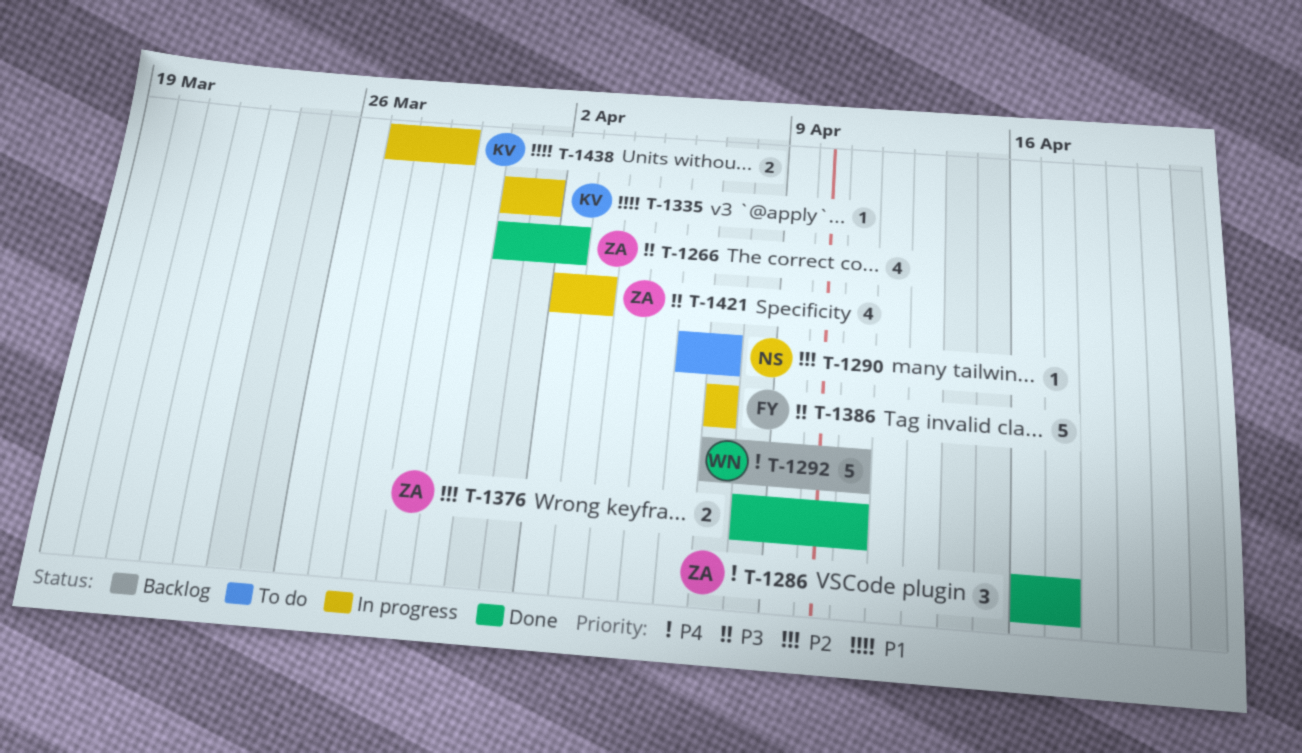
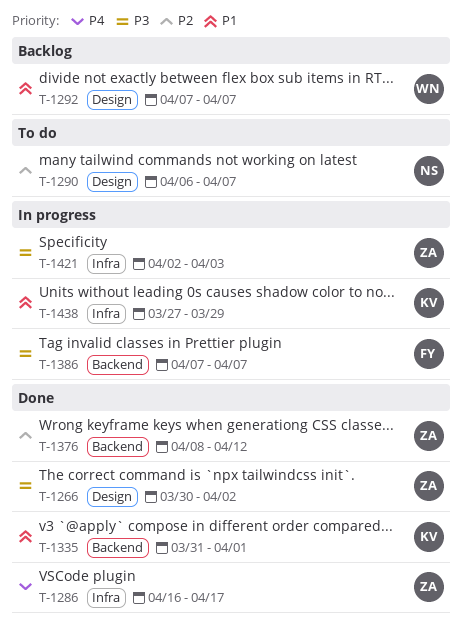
T-1266, start: Mar 31 -> Mar 30
T-1292, priority: P4 -> P1
T-1292, due: Apr 11 -> Apr 7
T-1335, status: In progress -> Done
T-1376, due: Apr 11 -> Apr 12

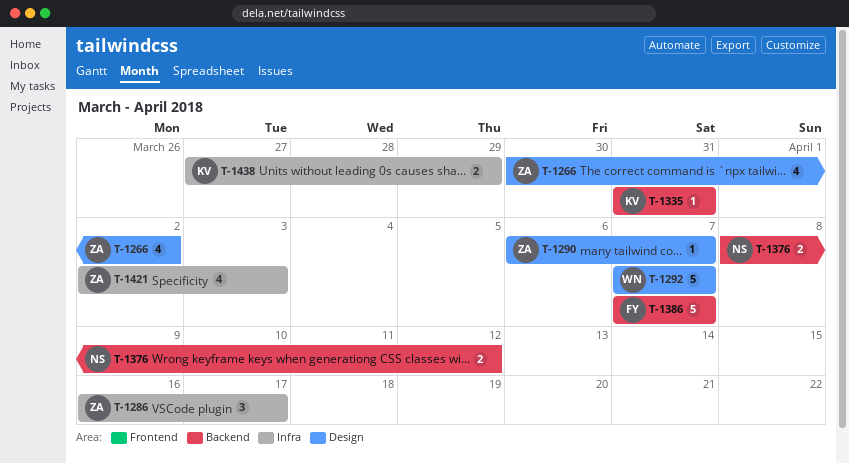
T-1290, owner: NS -> ZA
T-1335, due: Apr 1 -> Mar 31
T-1376, owner: ZA -> NS

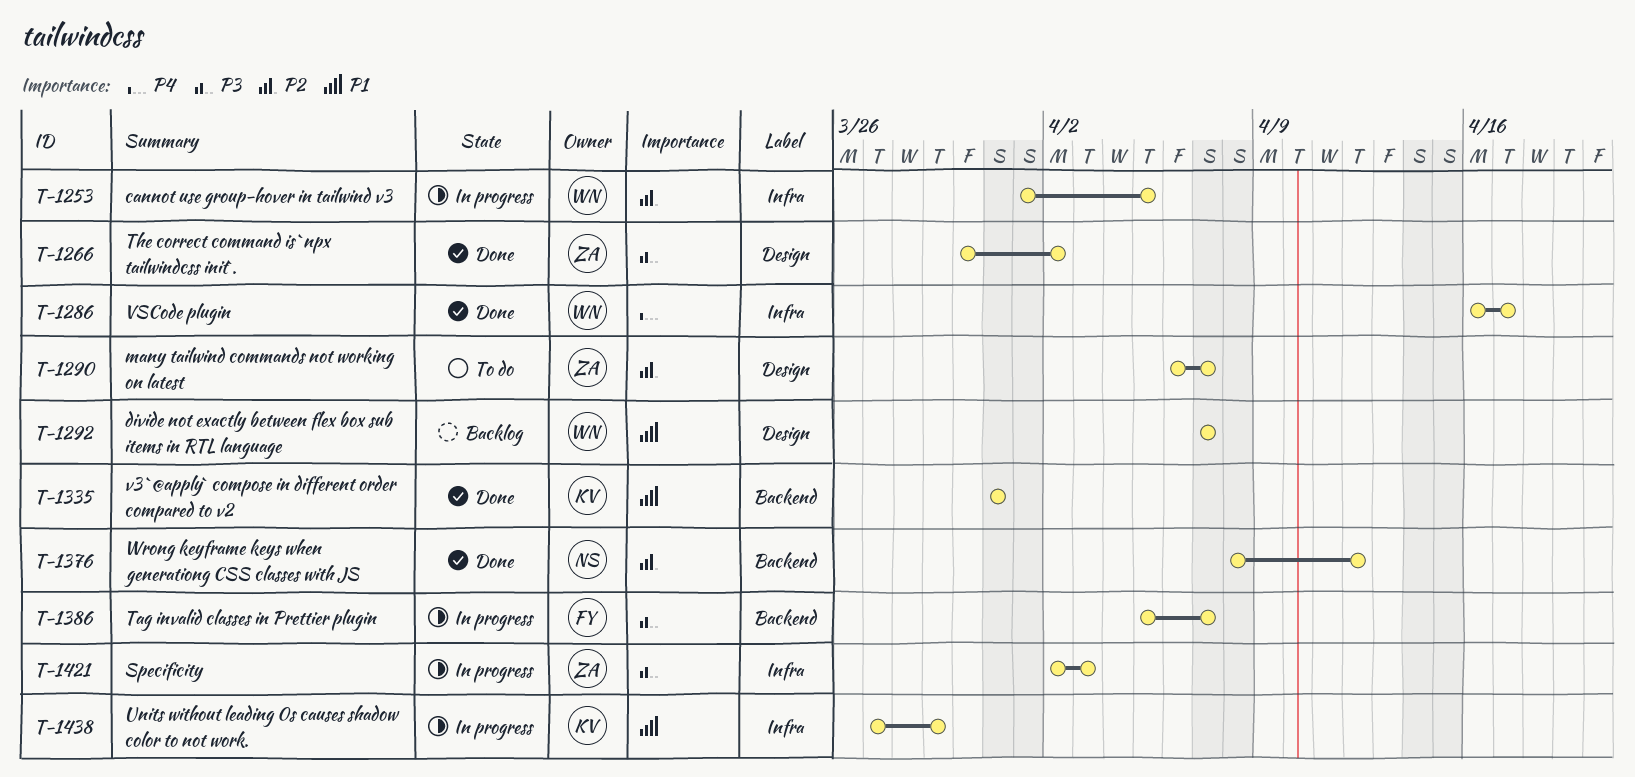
T-1253: none -> present
T-1286, owner: ZA -> WN
T-1386, start: Apr 7 -> Apr 5

